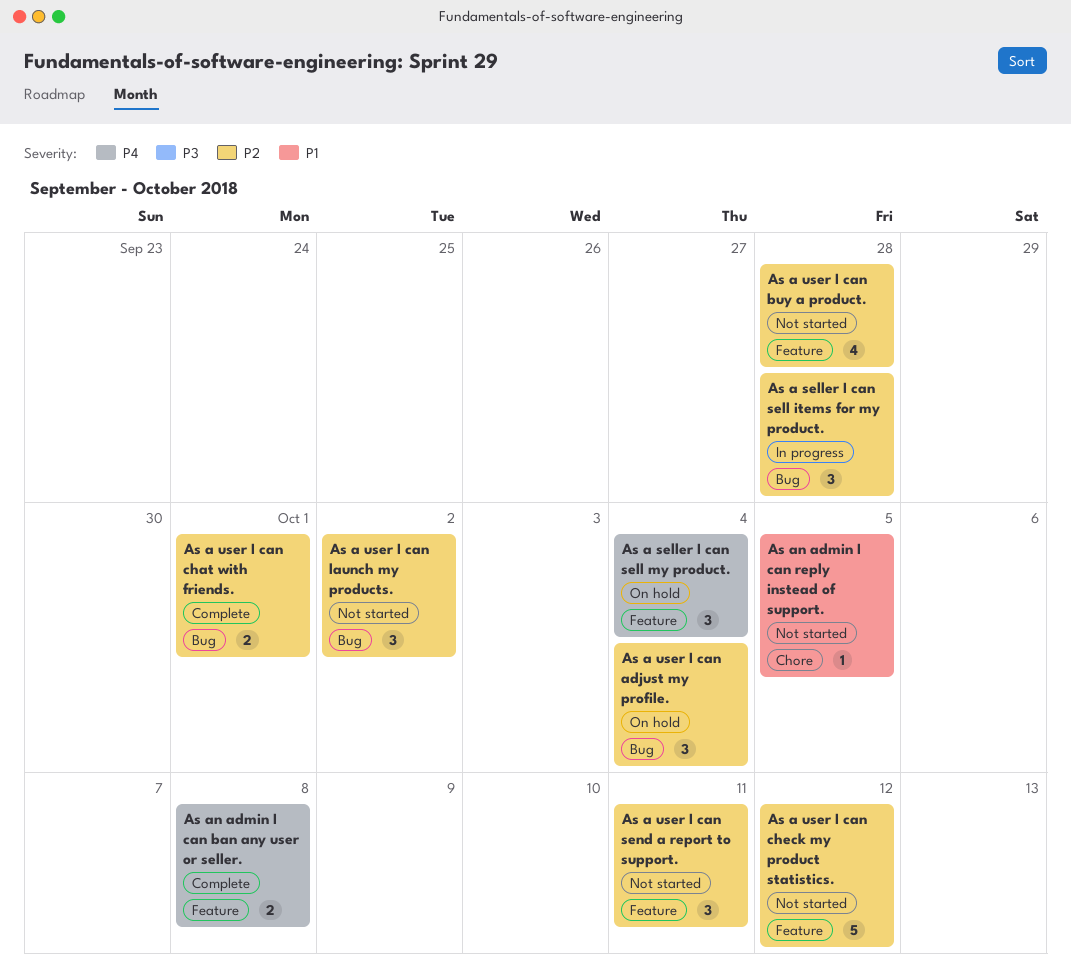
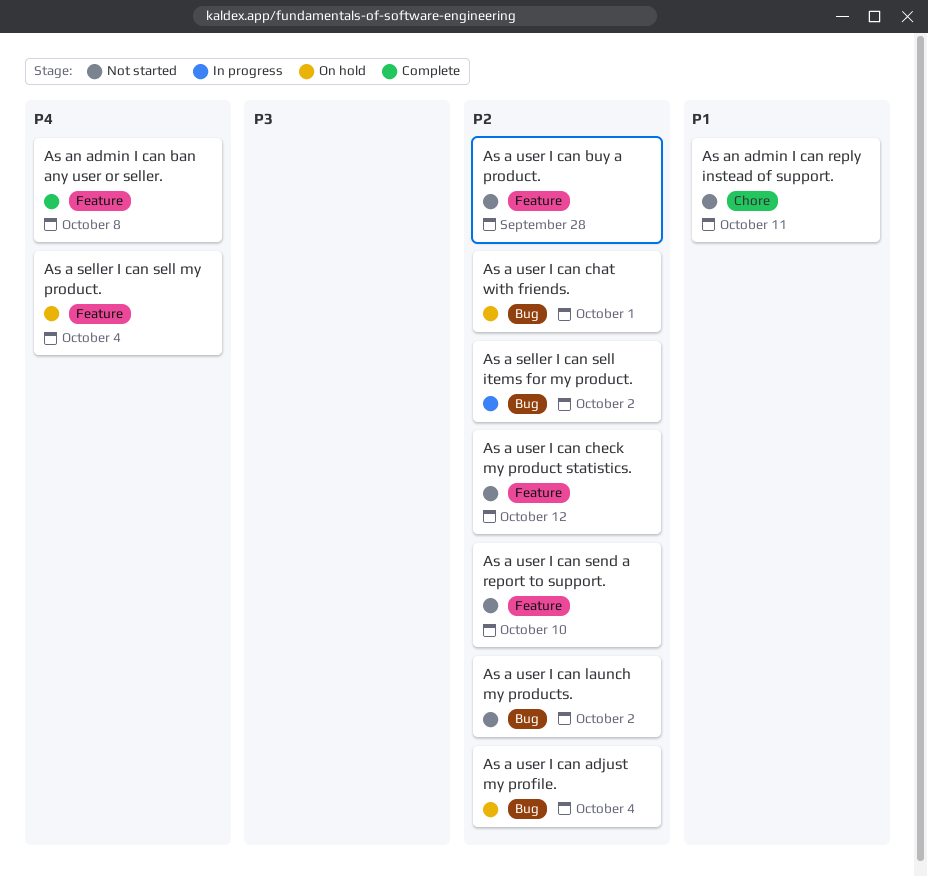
As a seller I can sell items for my product., due: Sep 28 -> Oct 2
As a user I can chat with friends., status: Complete -> On hold
As a user I can send a report to support., due: Oct 11 -> Oct 10
As an admin I can reply instead of support., due: Oct 5 -> Oct 11

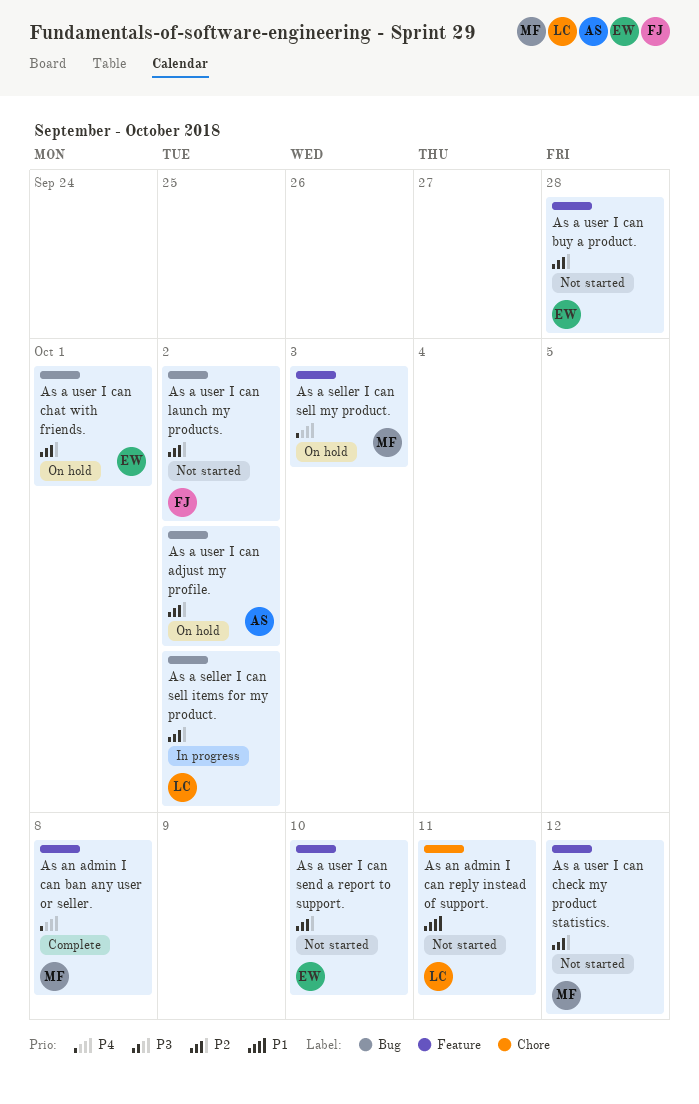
As a seller I can sell my product., due: Oct 4 -> Oct 3
As a user I can adjust my profile., due: Oct 4 -> Oct 2

